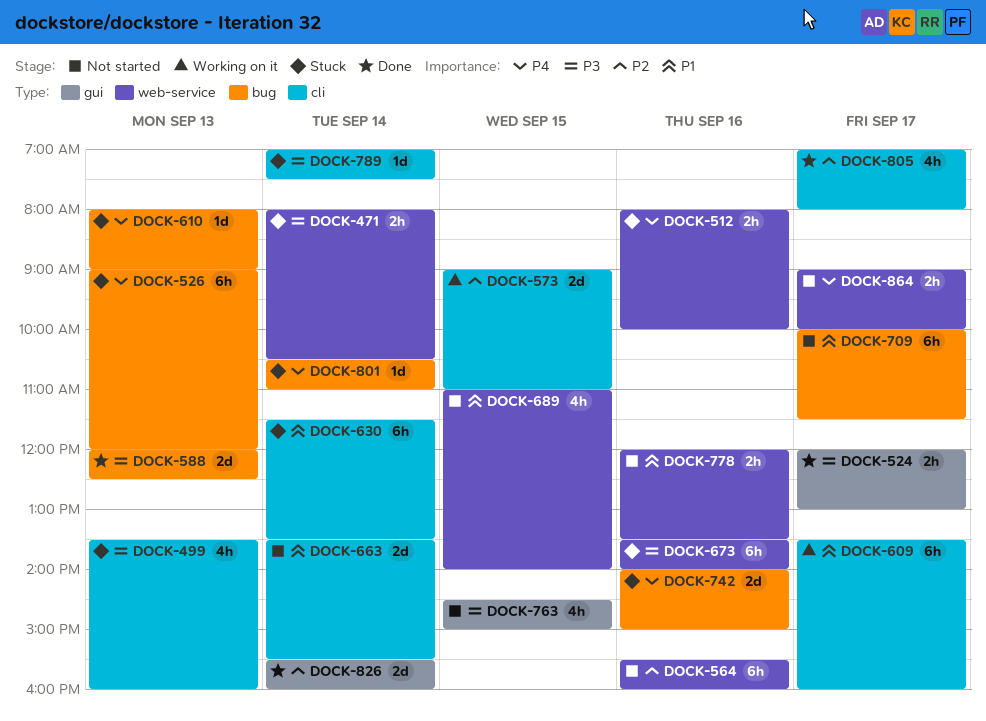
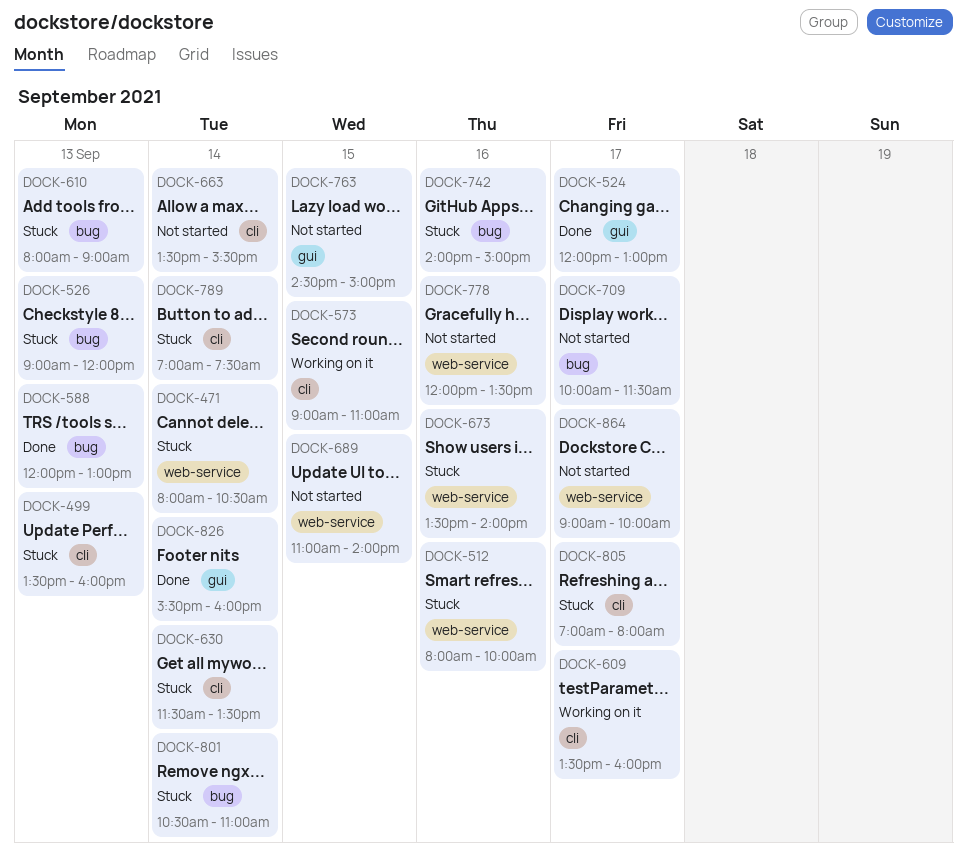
DOCK-564: present -> none
DOCK-588, ends: 12:30 -> 13:00
DOCK-805, status: Done -> Stuck

